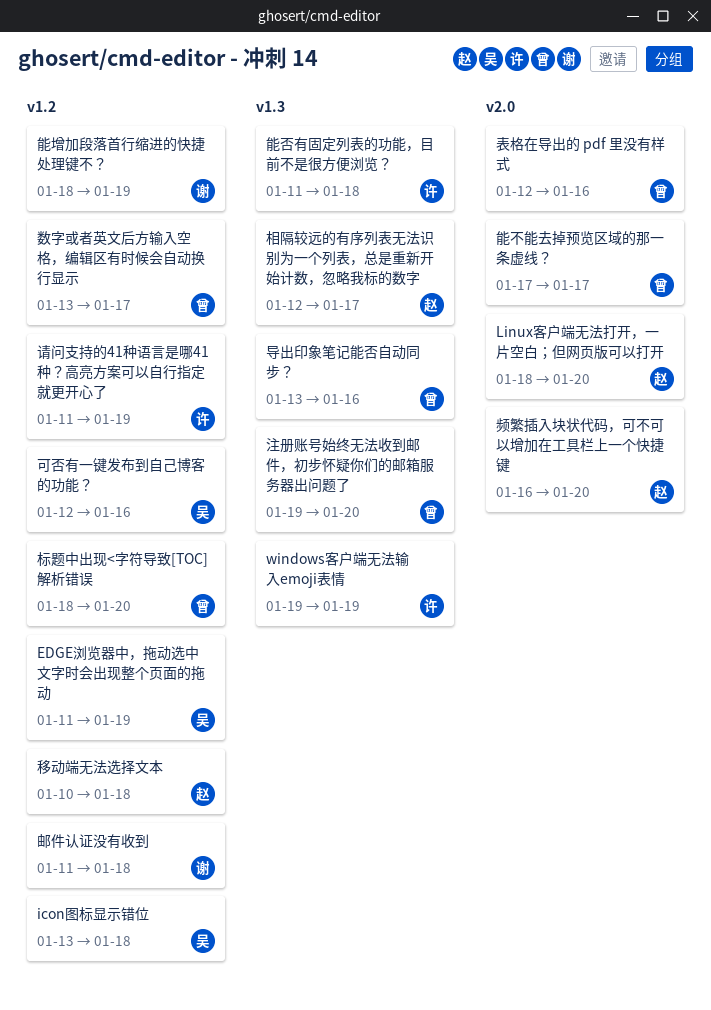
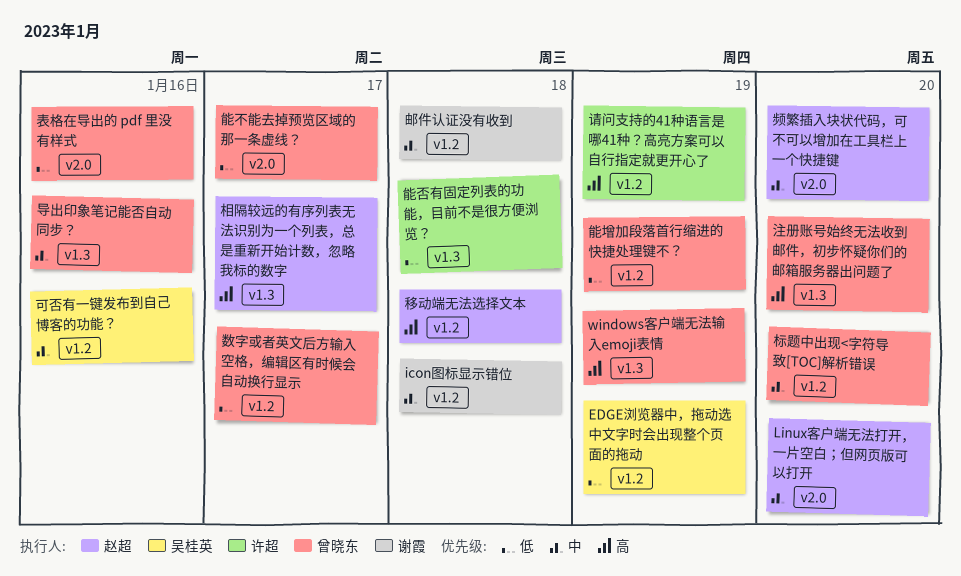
icon图标显示错位, owner: 吴桂英 -> 谢霞
windows客户端无法输入emoji表情, owner: 许超 -> 曾晓东
能增加段落首行缩进的快捷处理键不？, owner: 谢霞 -> 曾晓东

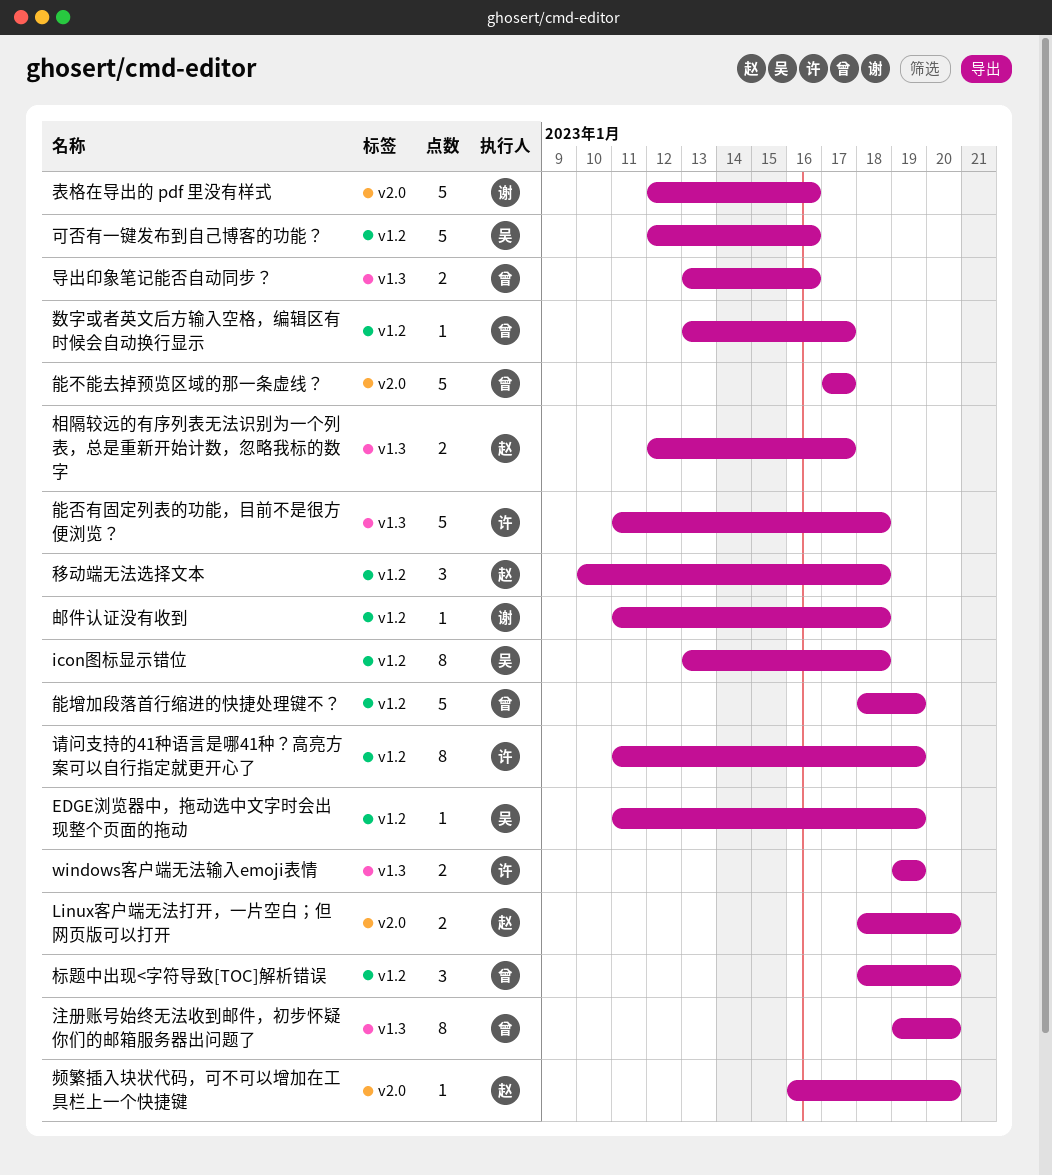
icon图标显示错位, owner: 谢霞 -> 吴桂英
windows客户端无法输入emoji表情, owner: 曾晓东 -> 许超
表格在导出的 pdf 里没有样式, owner: 曾晓东 -> 谢霞

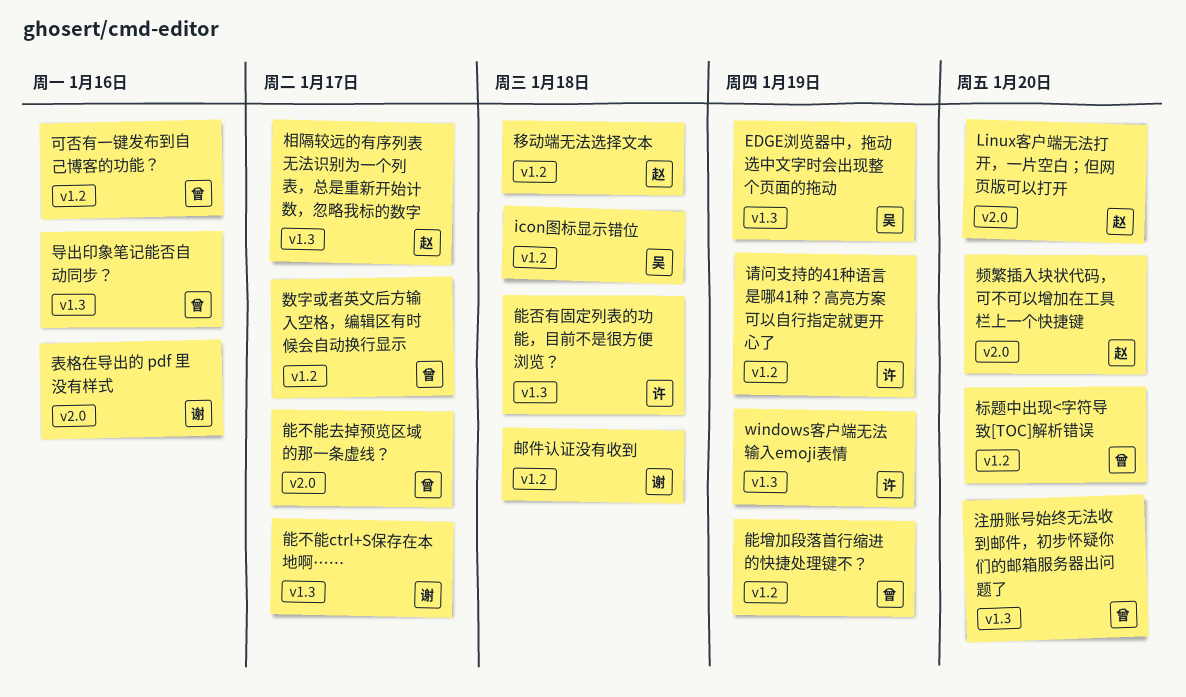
EDGE浏览器中，拖动选中文字时会出现整个页面的拖动, label: v1.2 -> v1.3
可否有一键发布到自己博客的功能？, owner: 吴 -> 曾
能不能ctrl+S保存在本地啊……: none -> present

